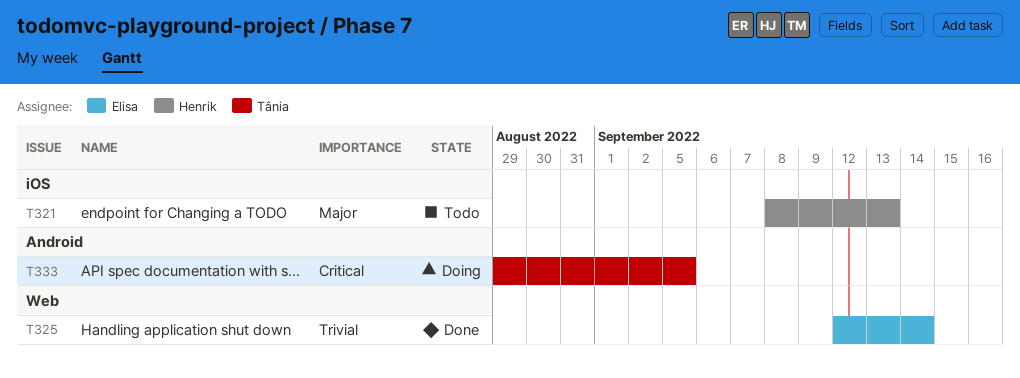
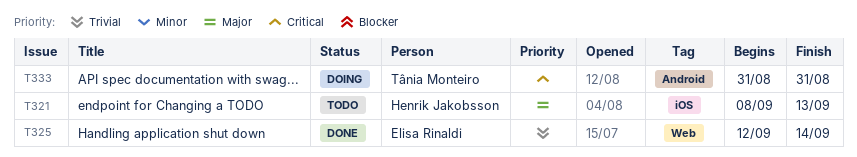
T333, start: Aug 29 -> Aug 31
T333, due: Sep 5 -> Aug 31

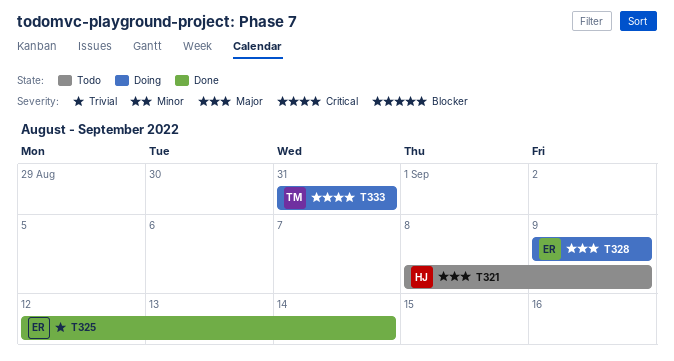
T321, due: Sep 13 -> Sep 9
T328: none -> present

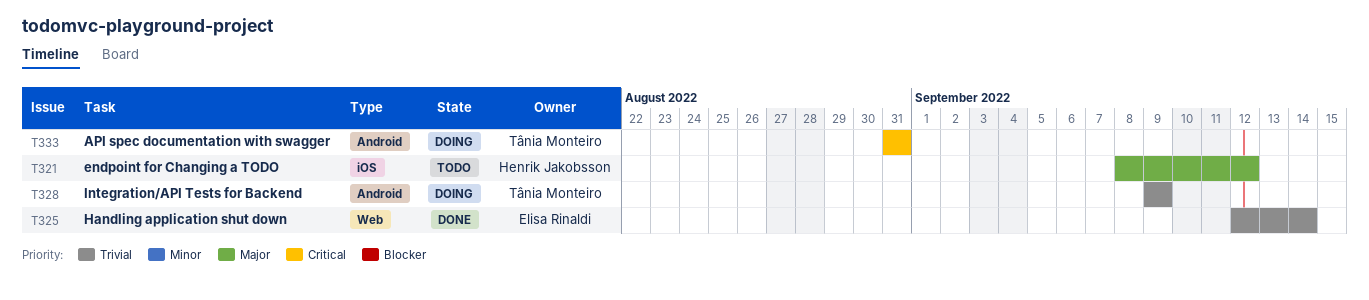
T321, due: Sep 9 -> Sep 12
T328, owner: Elisa Rinaldi -> Tânia Monteiro
T328, priority: Major -> Trivial

